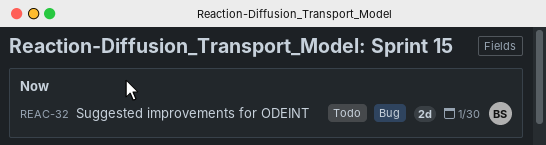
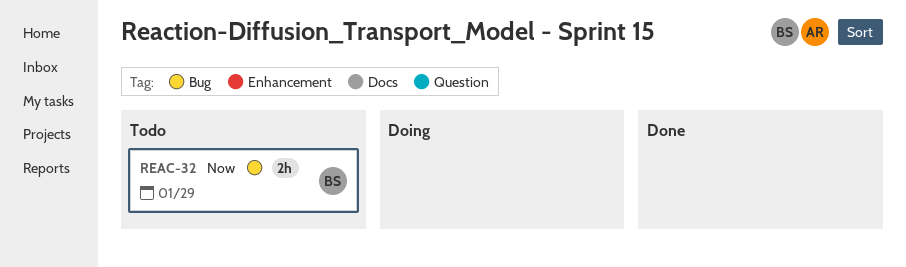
REAC-32, estimate: 2d -> 2h
REAC-32, due: Jan 30 -> Jan 29

